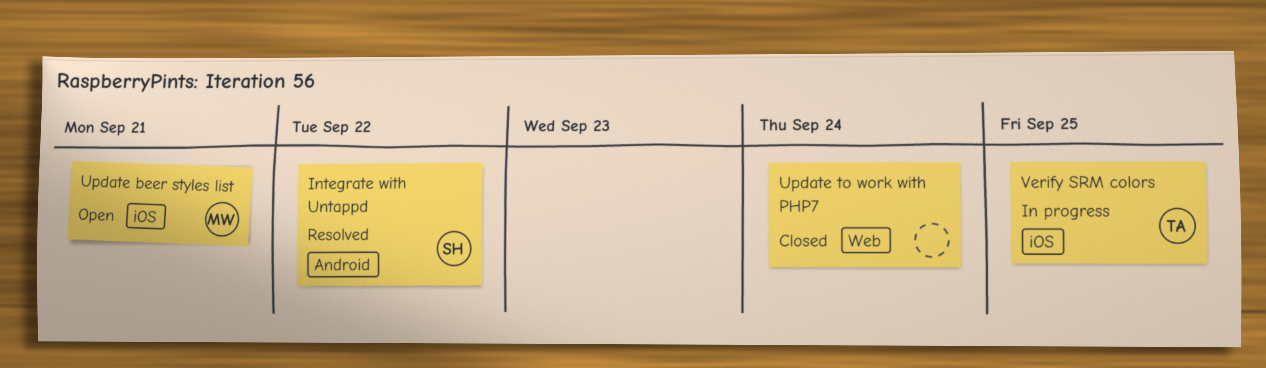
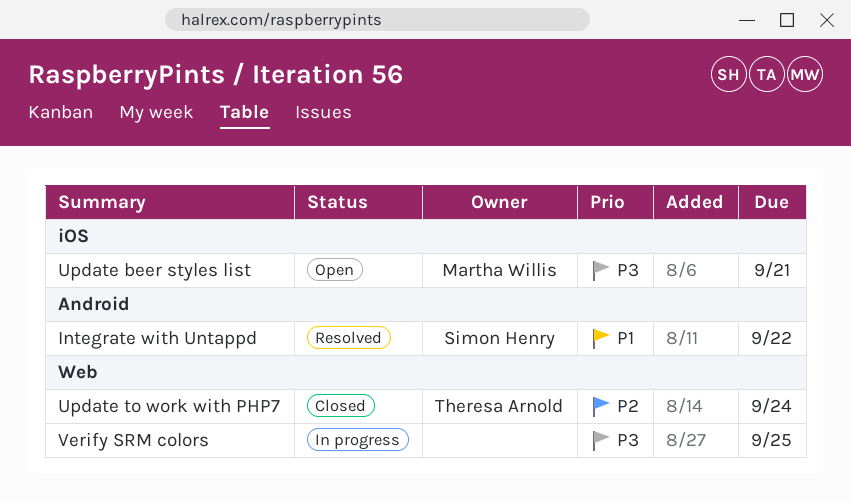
Update to work with PHP7, owner: none -> Theresa Arnold
Verify SRM colors, owner: Theresa Arnold -> none
Verify SRM colors, label: iOS -> Web

